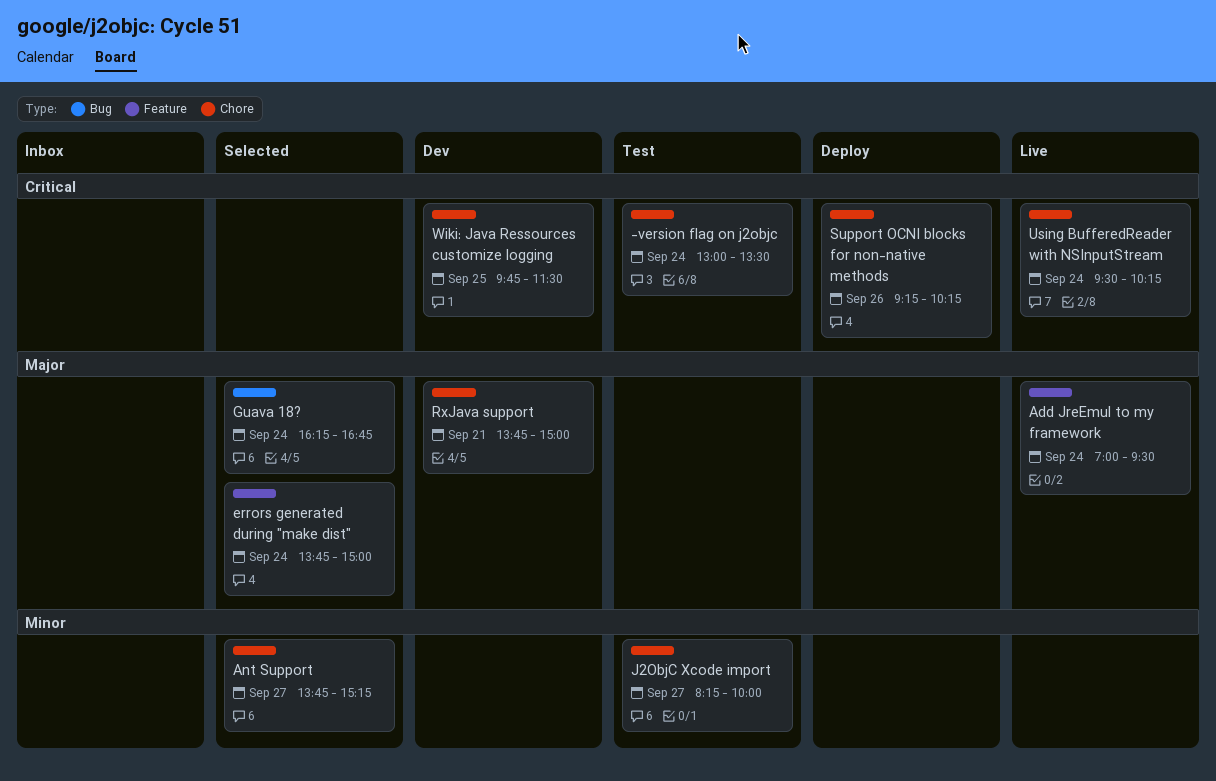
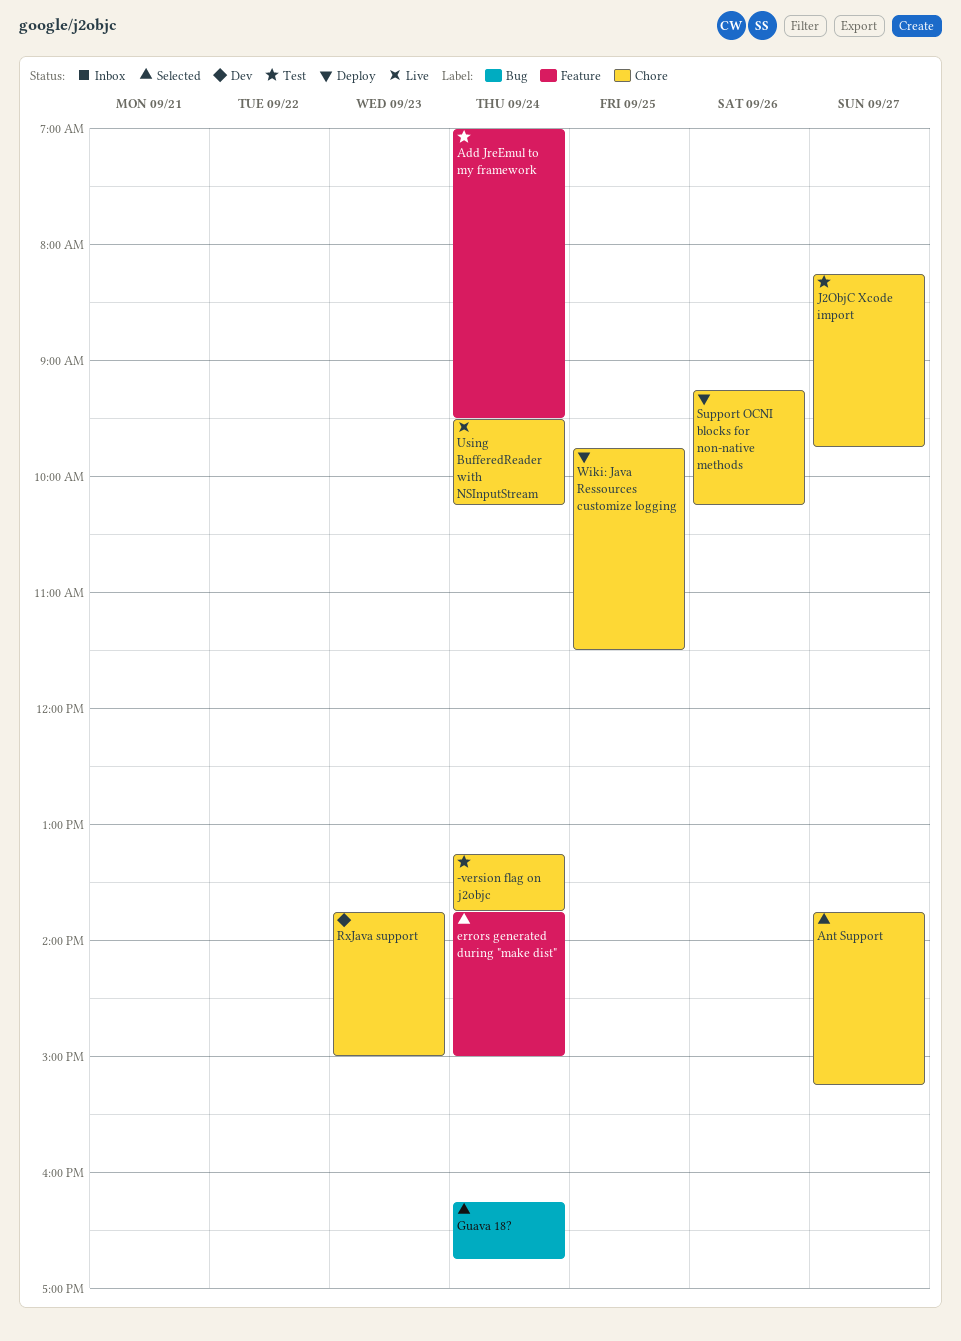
-version flag on j2objc, begins: 13:00 -> 13:15
-version flag on j2objc, ends: 13:30 -> 13:45
Add JreEmul to my framework, status: Live -> Test
J2ObjC Xcode import, ends: 10:00 -> 09:45
RxJava support, day: Sep 21 -> Sep 23
Wiki: Java Ressources customize logging, status: Dev -> Deploy

